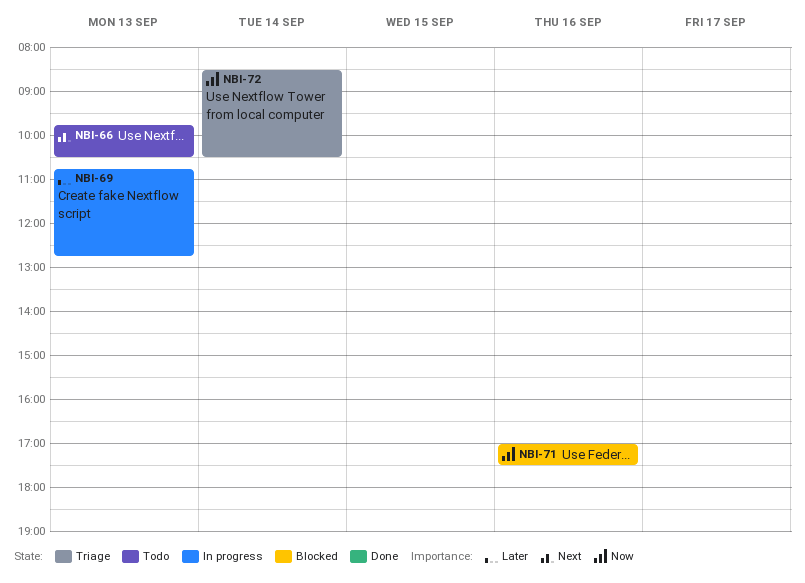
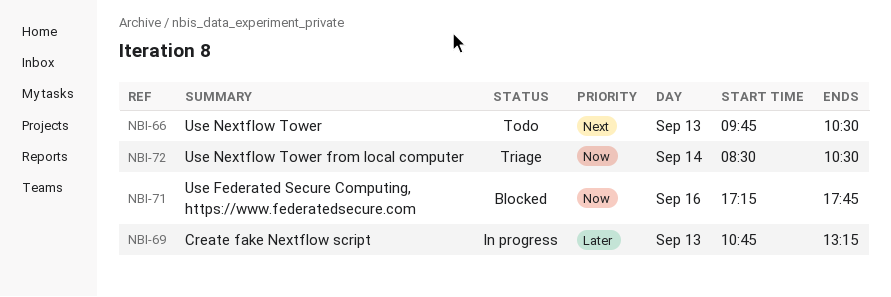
NBI-69, ends: 12:45 -> 13:15
NBI-71, begins: 17:00 -> 17:15
NBI-71, ends: 17:30 -> 17:45

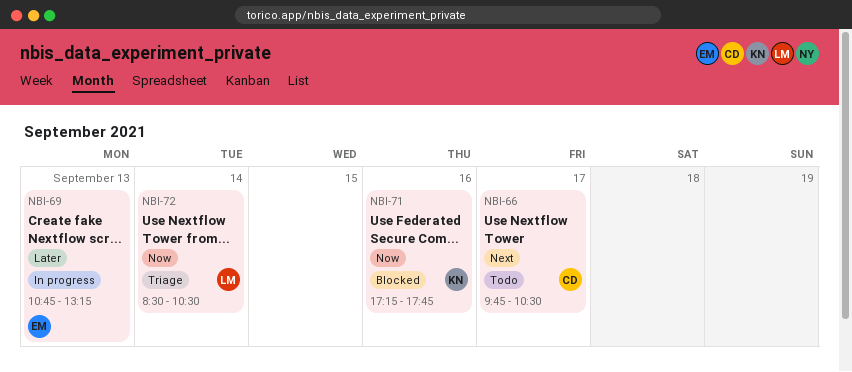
NBI-66, day: Sep 13 -> Sep 17

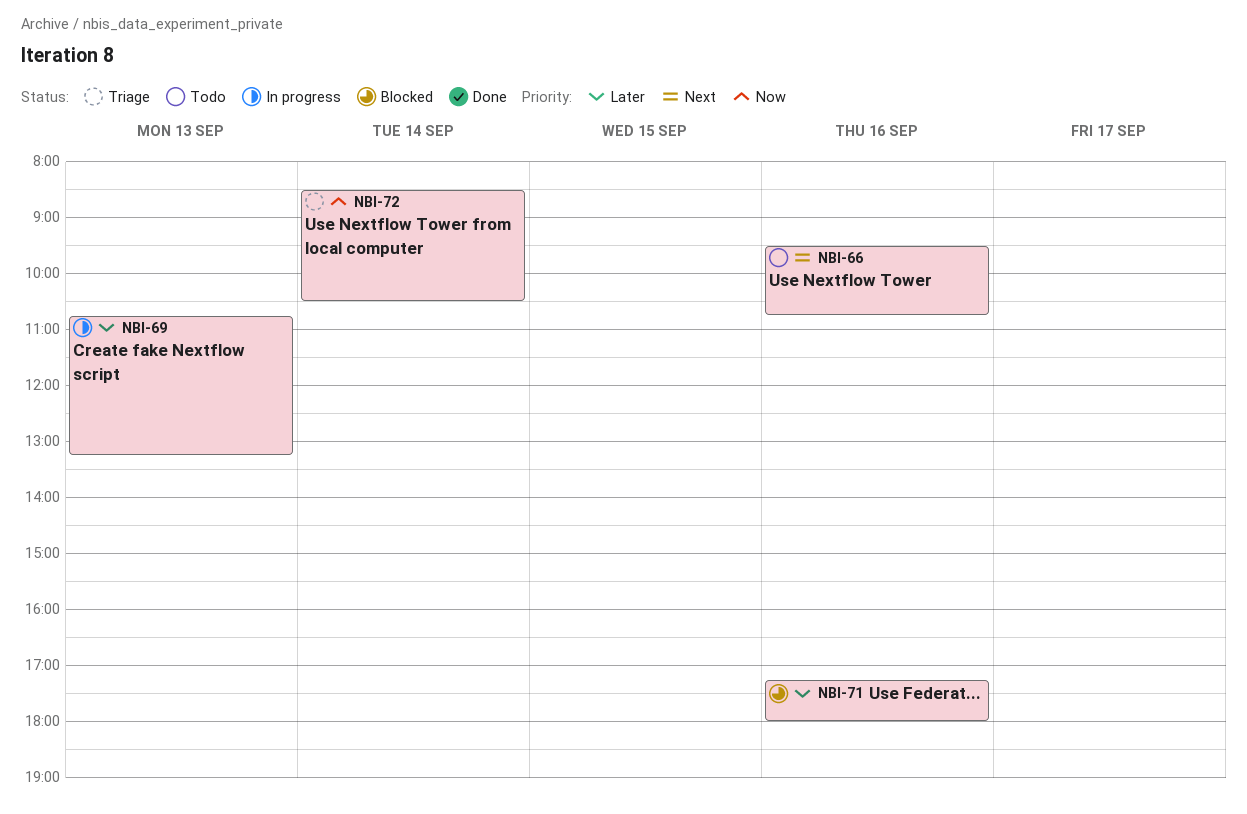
NBI-66, day: Sep 17 -> Sep 16
NBI-66, begins: 09:45 -> 09:30
NBI-66, ends: 10:30 -> 10:45
NBI-71, priority: Now -> Later
NBI-71, ends: 17:45 -> 18:00

